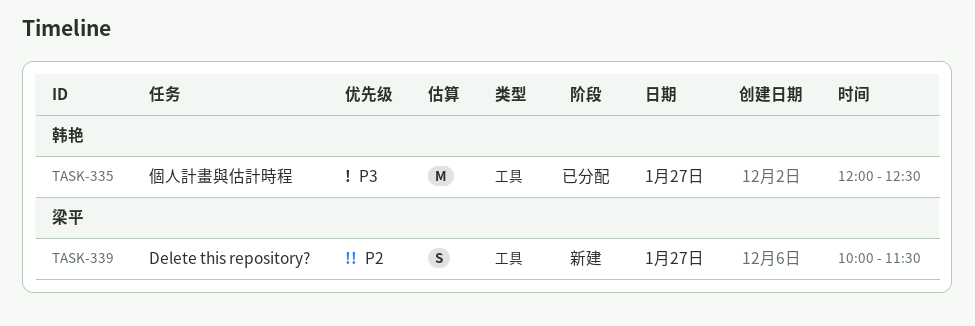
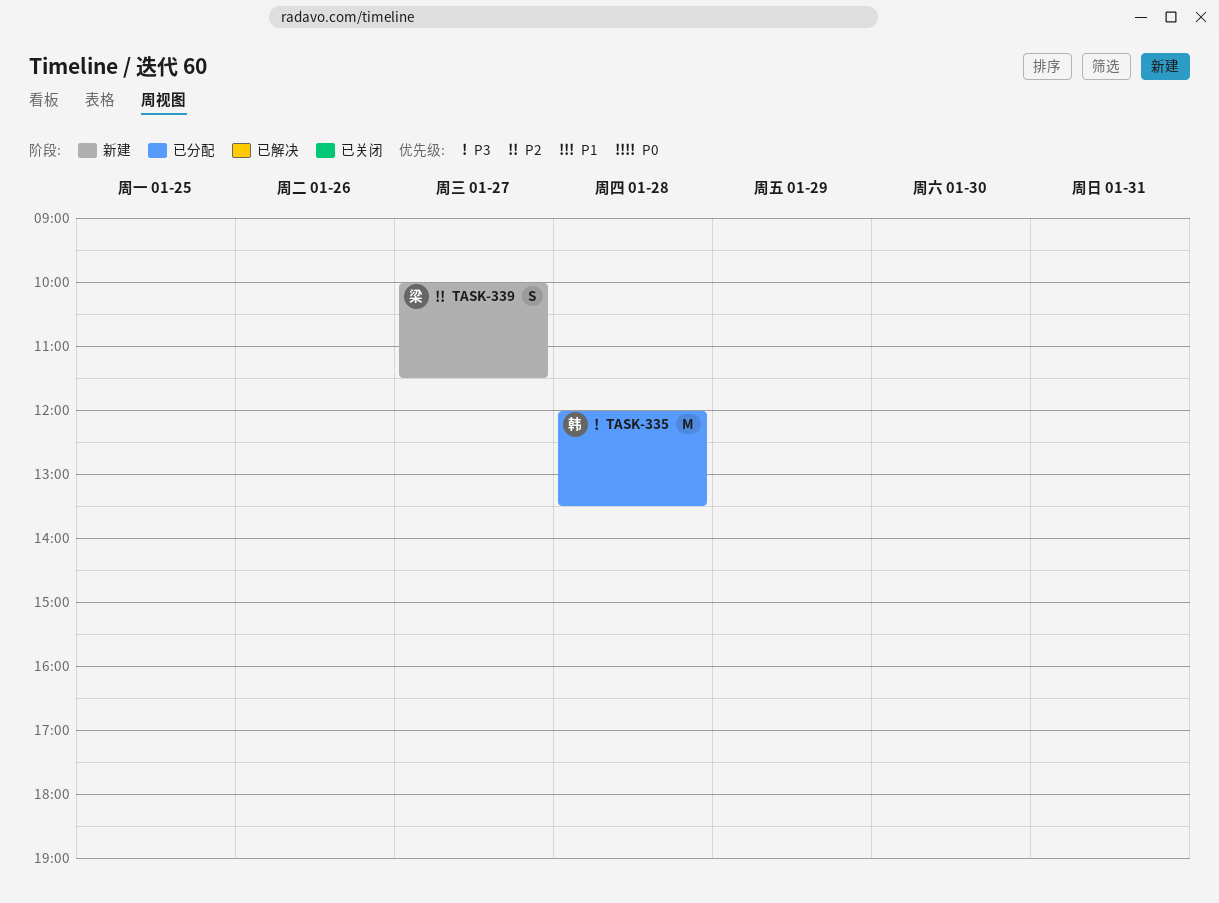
TASK-335, day: Jan 27 -> Jan 28
TASK-335, ends: 12:30 -> 13:30

